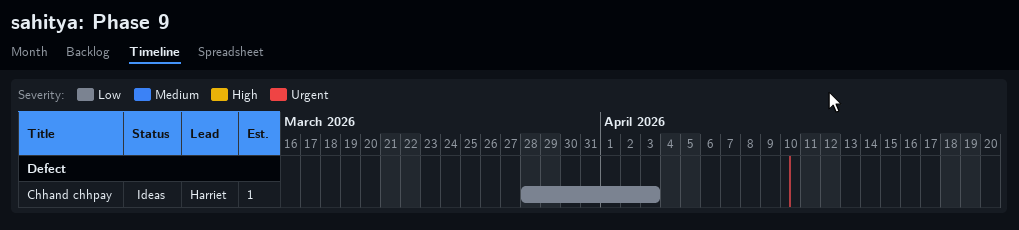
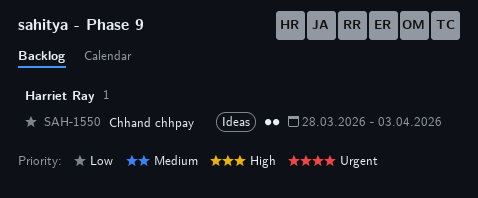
Chhand chhpay, estimate: 1 -> 2

